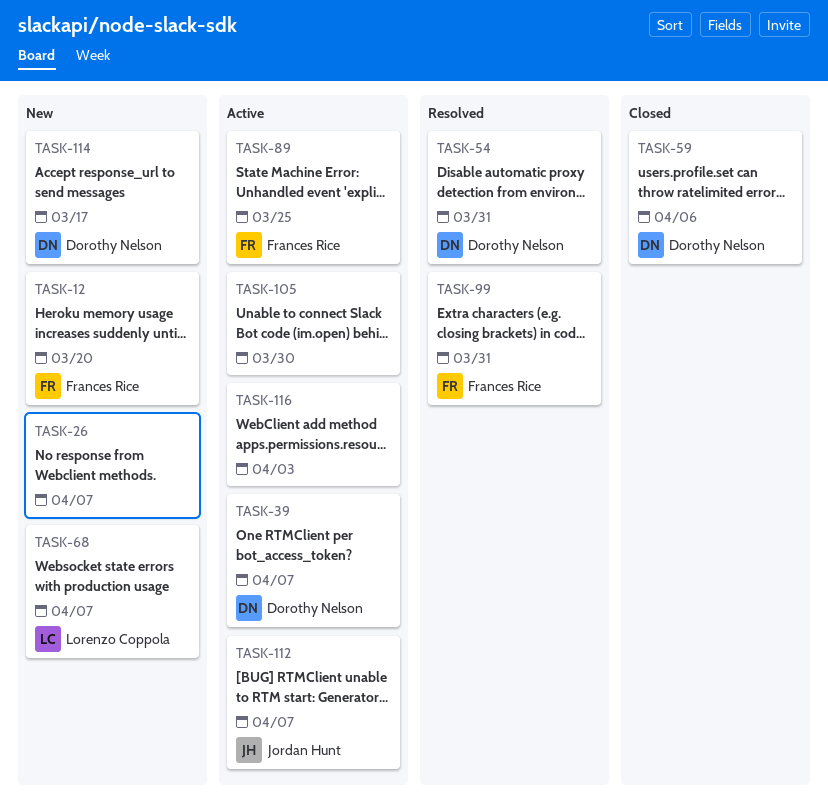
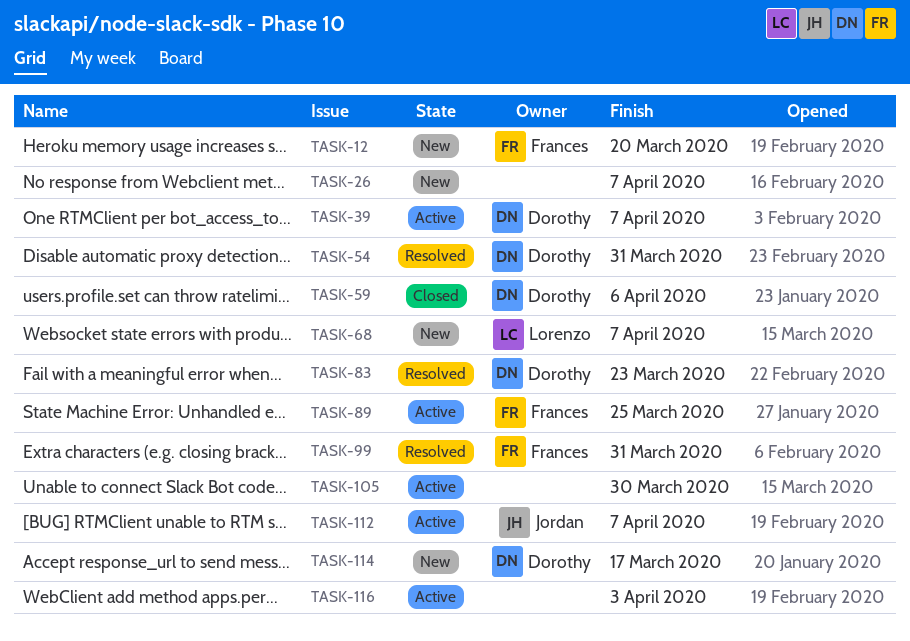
TASK-83: none -> present

